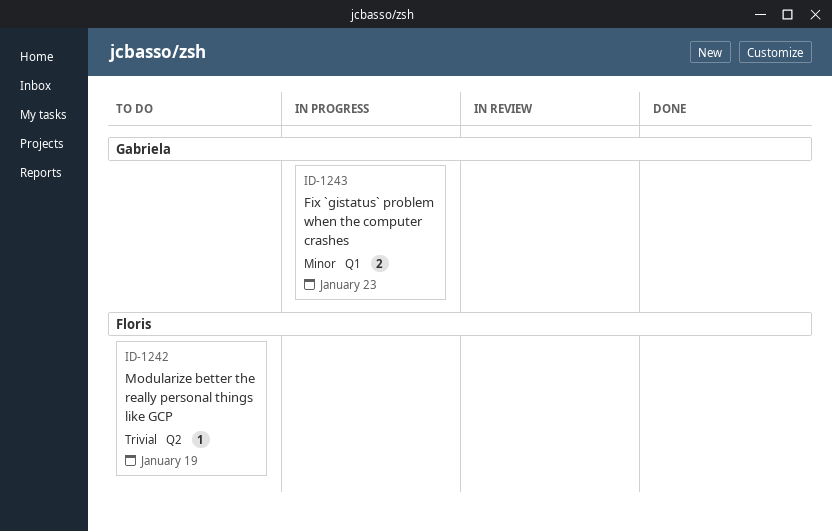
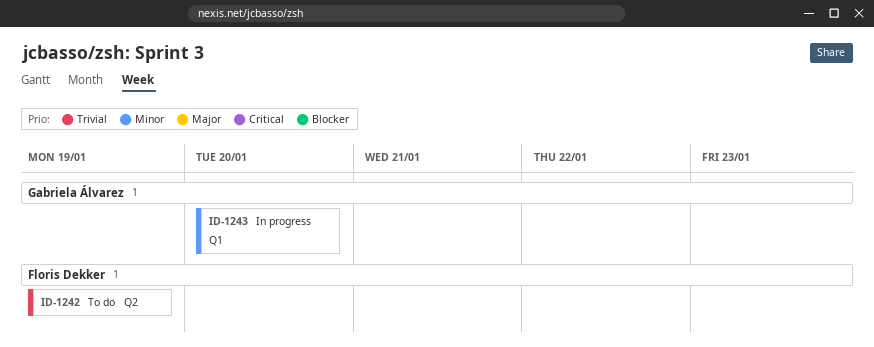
ID-1243, due: Jan 23 -> Jan 20

